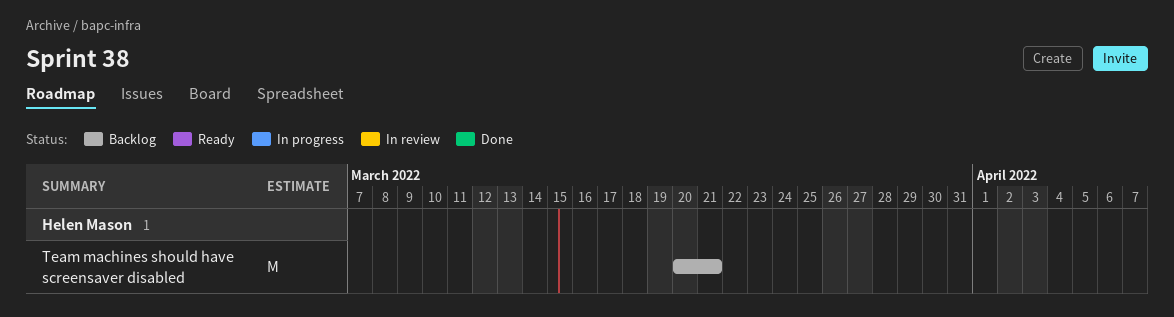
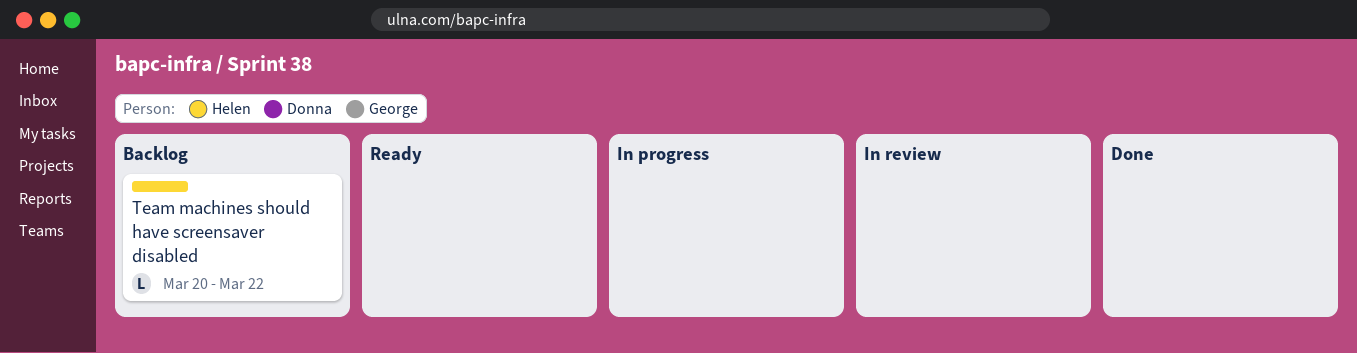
Team machines should have screensaver disabled, estimate: M -> L
Team machines should have screensaver disabled, due: Mar 21 -> Mar 22

